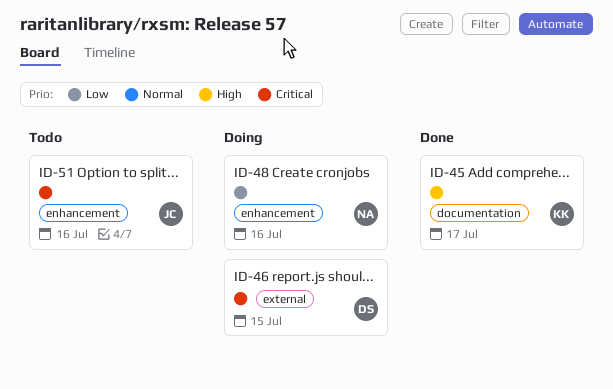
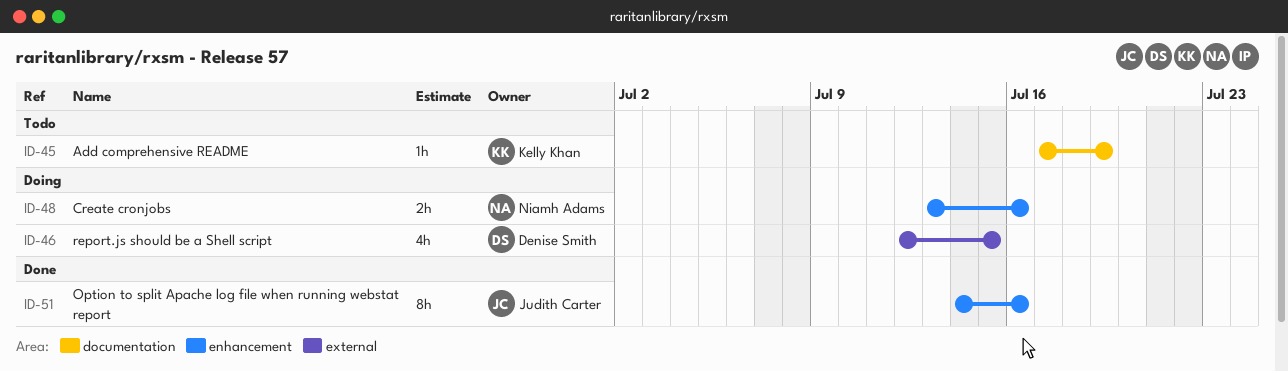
ID-45, status: Done -> Todo
ID-45, due: Jul 17 -> Jul 19
ID-51, status: Todo -> Done

